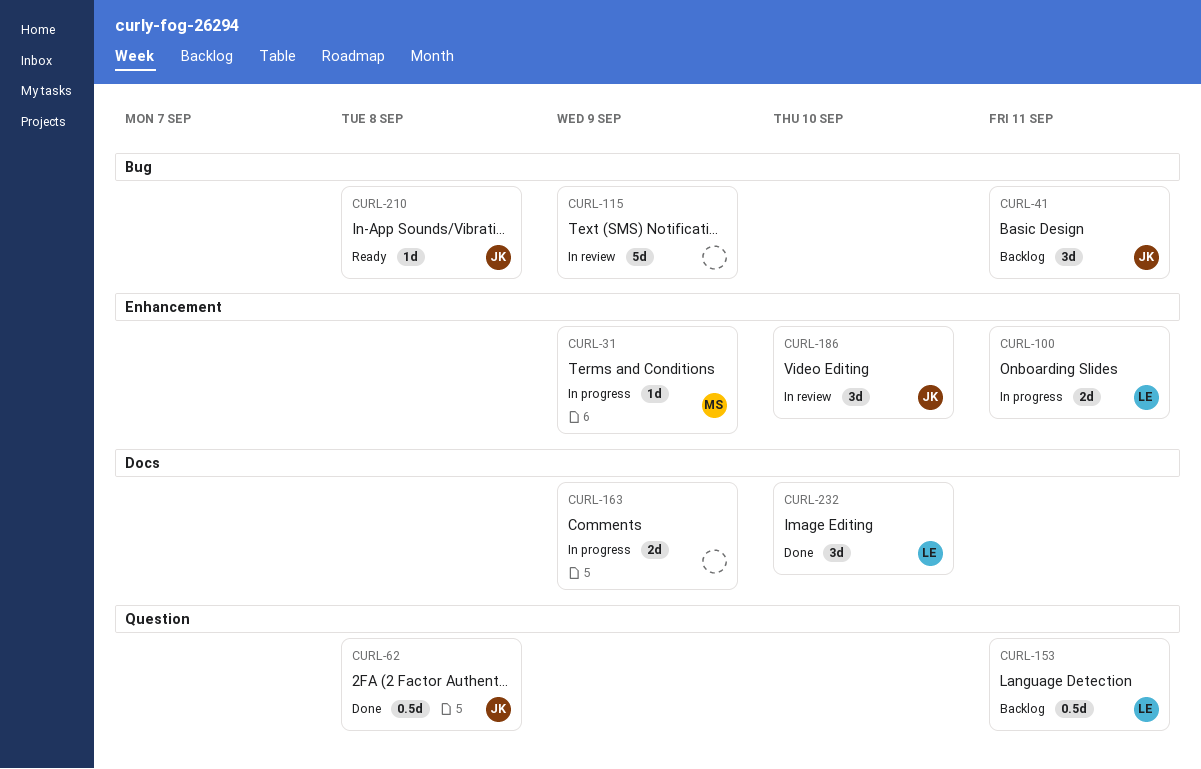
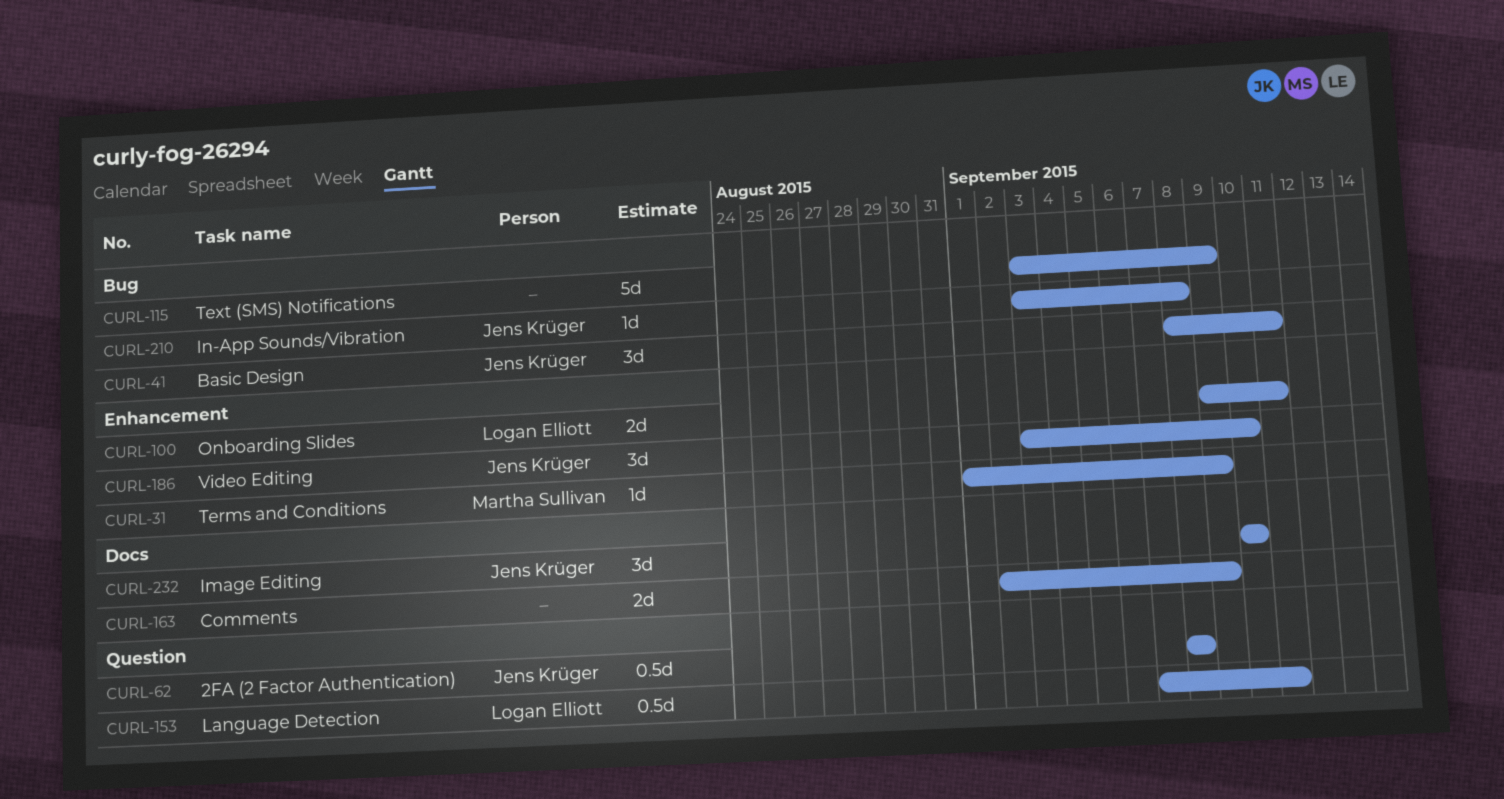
CURL-232, owner: Logan Elliott -> Jens Krüger

